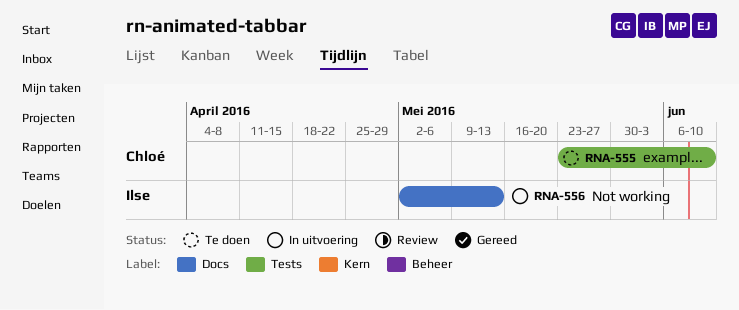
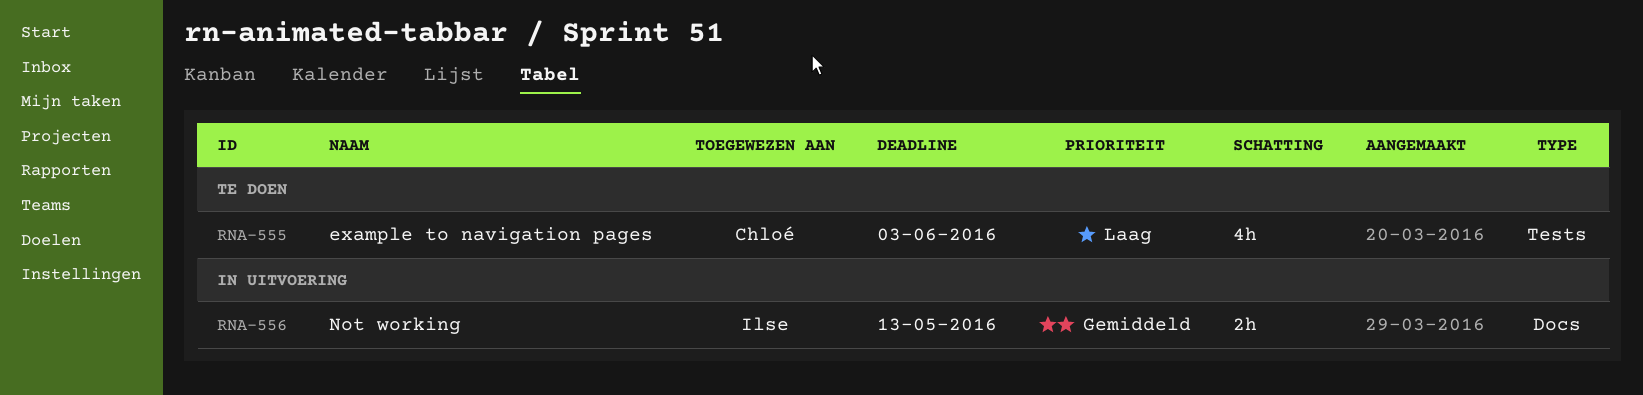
RNA-555, due: Jun 10 -> Jun 3

